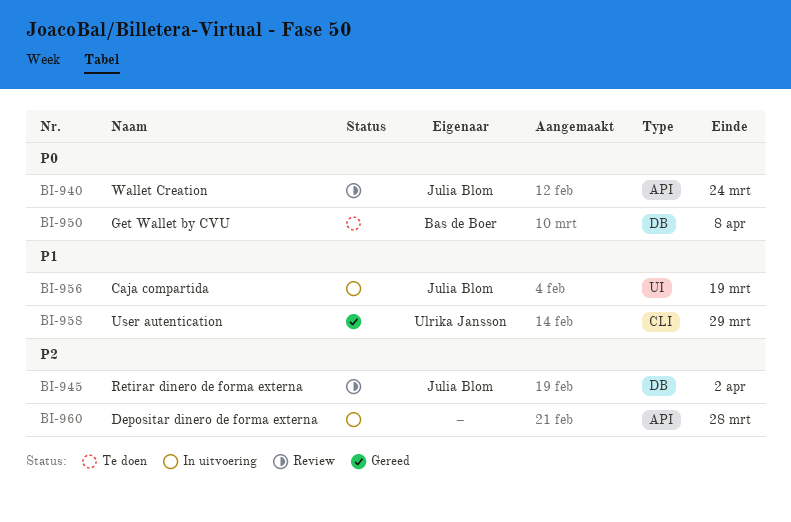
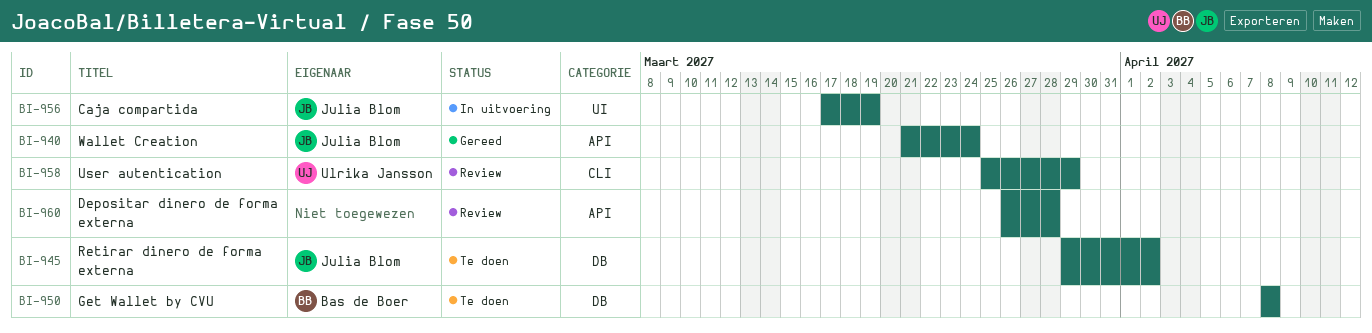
BI-940, status: Review -> Gereed
BI-945, status: Review -> Te doen
BI-958, status: Gereed -> Review
BI-960, status: In uitvoering -> Review

